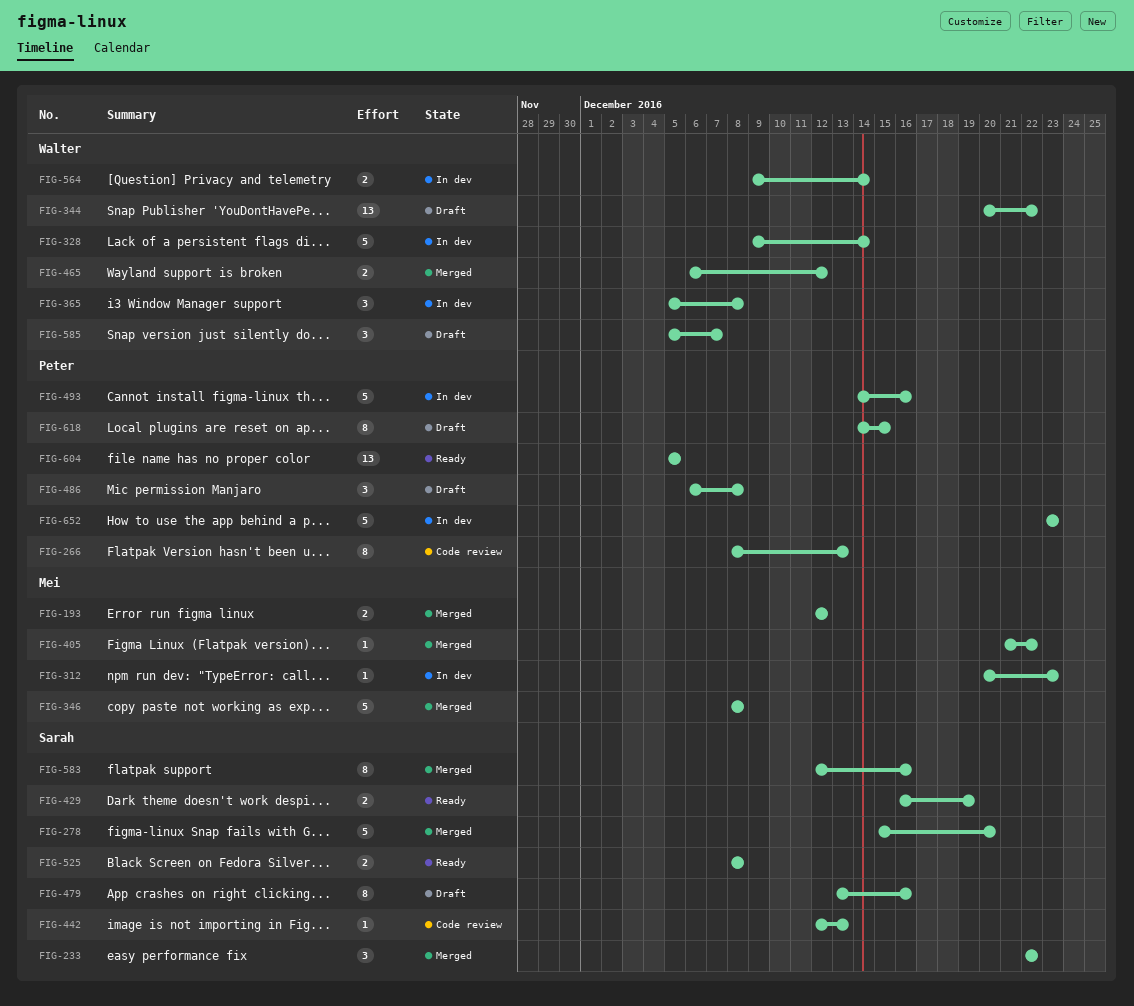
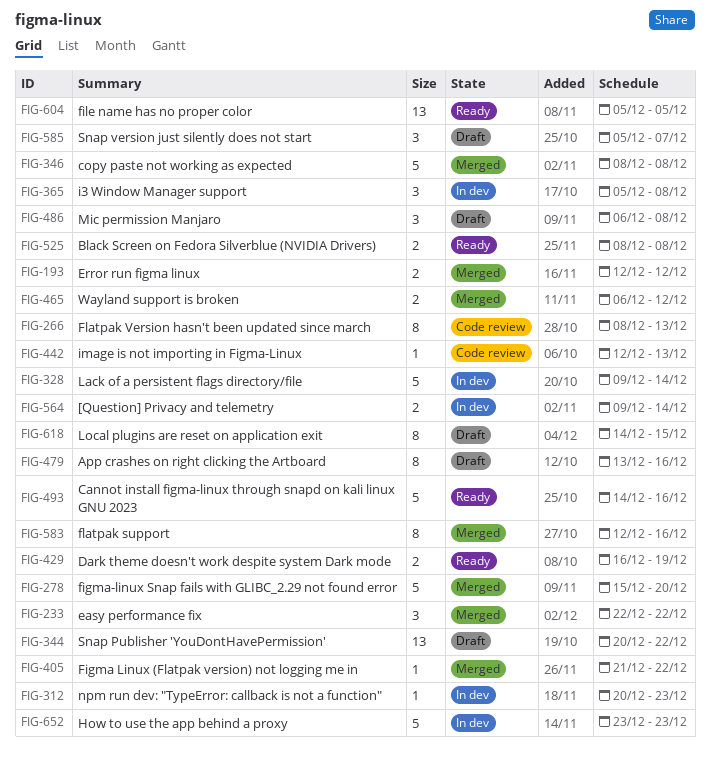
FIG-493, status: In dev -> Ready

